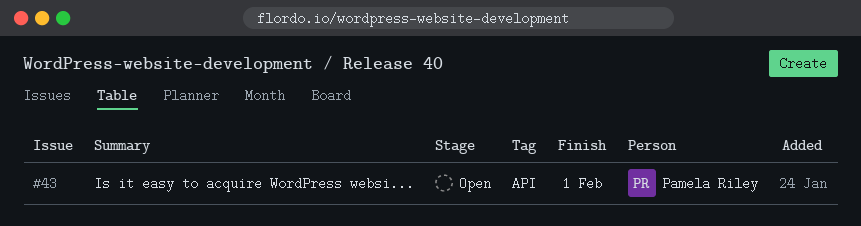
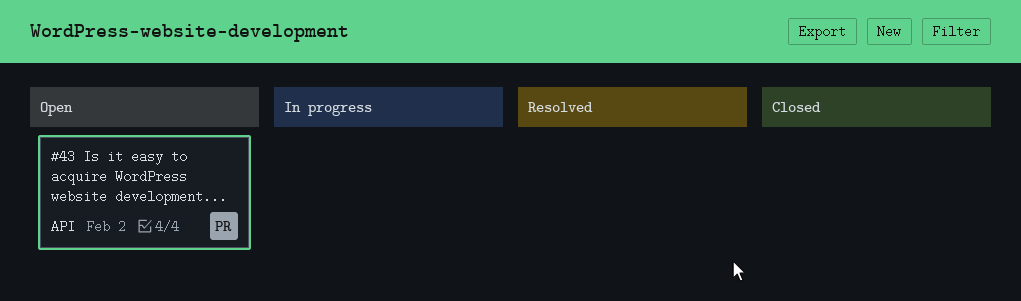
#43, due: Feb 1 -> Feb 2

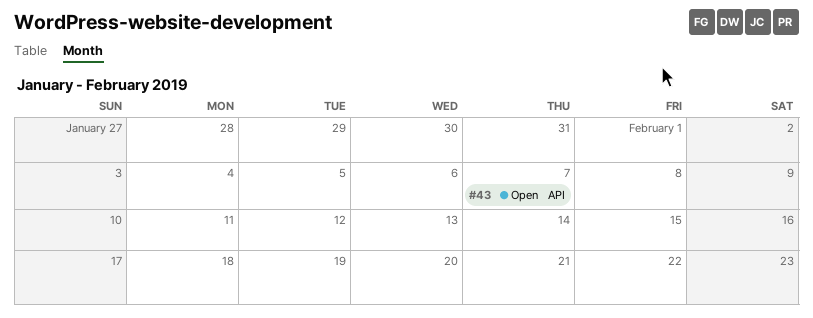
#43, due: Feb 2 -> Feb 7

